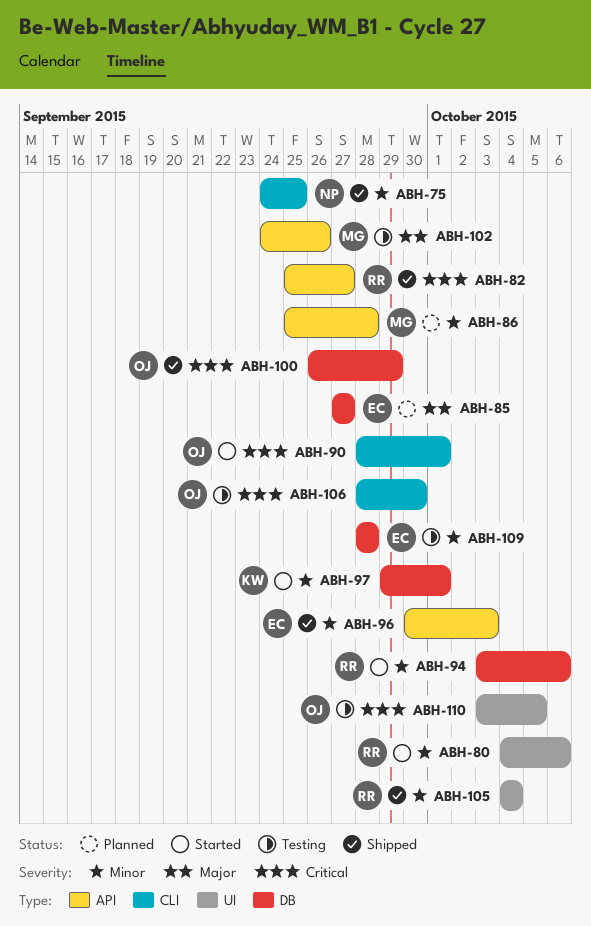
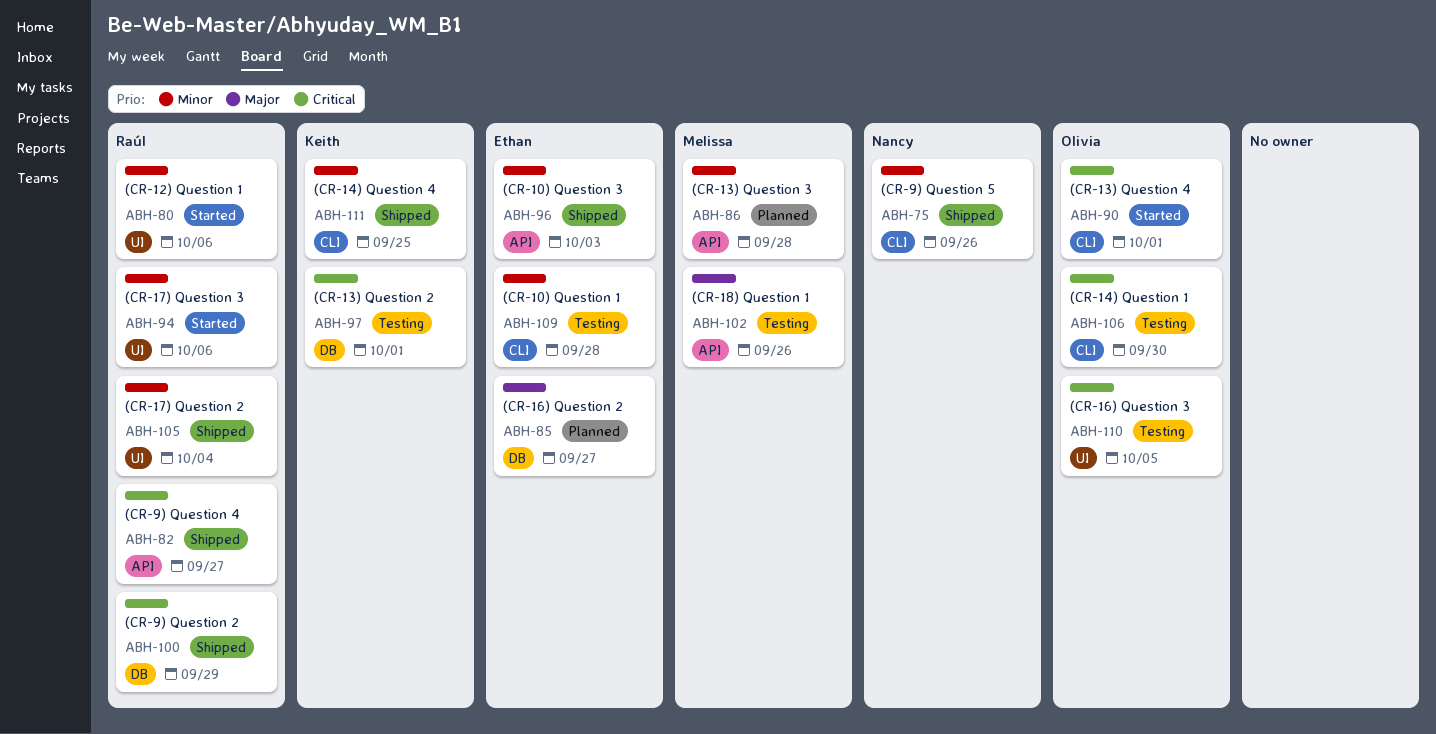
ABH-75, due: Sep 25 -> Sep 26
ABH-94, label: DB -> UI
ABH-97, status: Started -> Testing
ABH-97, priority: Minor -> Critical
ABH-100, owner: Olivia -> Raúl
ABH-109, label: DB -> CLI
ABH-111: none -> present

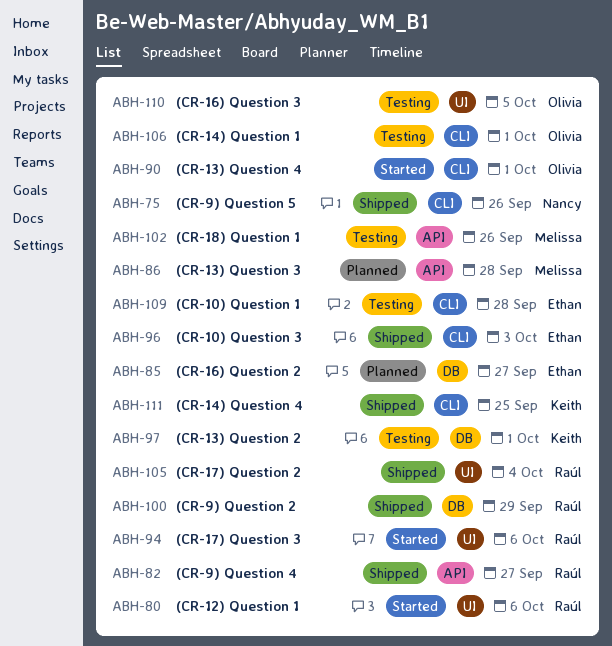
ABH-96, label: API -> CLI
ABH-106, due: Sep 30 -> Oct 1

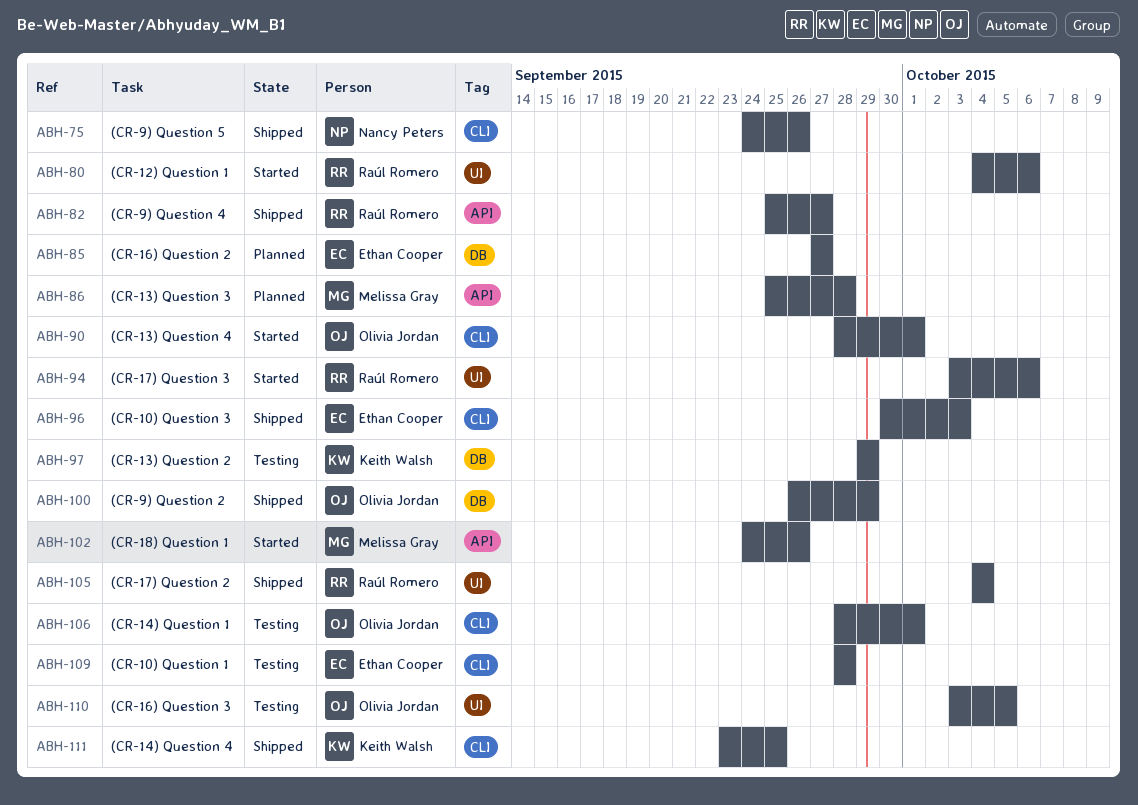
ABH-97, due: Oct 1 -> Sep 29
ABH-100, owner: Raúl Romero -> Olivia Jordan
ABH-102, status: Testing -> Started

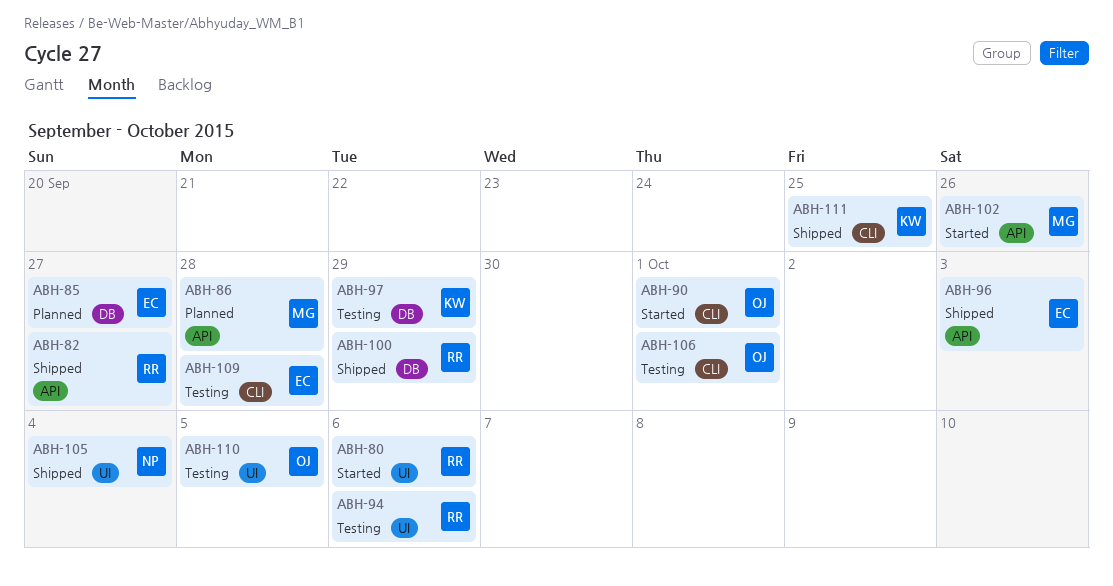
ABH-75: present -> none
ABH-94, status: Started -> Testing
ABH-96, label: CLI -> API
ABH-100, owner: Olivia Jordan -> Raúl Romero
ABH-105, owner: Raúl Romero -> Nancy Peters

